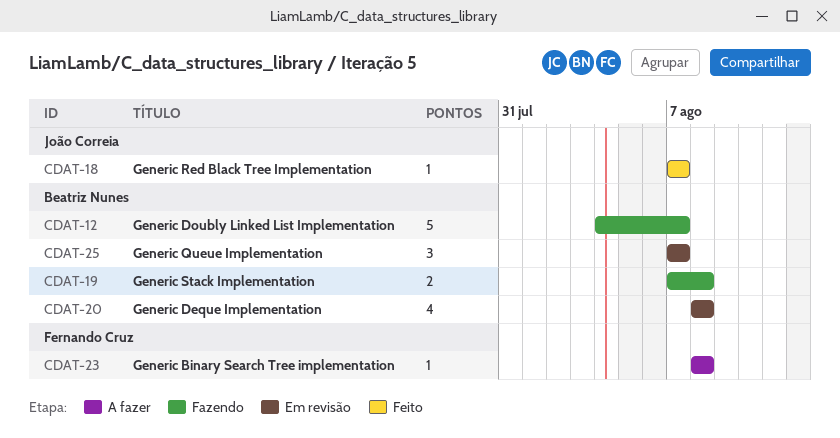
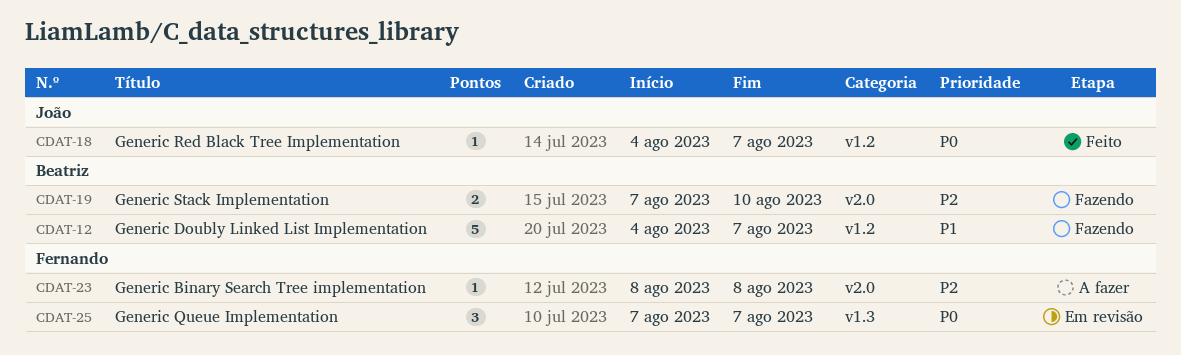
CDAT-18, start: Aug 7 -> Aug 4
CDAT-19, due: Aug 8 -> Aug 10
CDAT-20: present -> none
CDAT-25, owner: Beatriz Nunes -> Fernando Cruz

